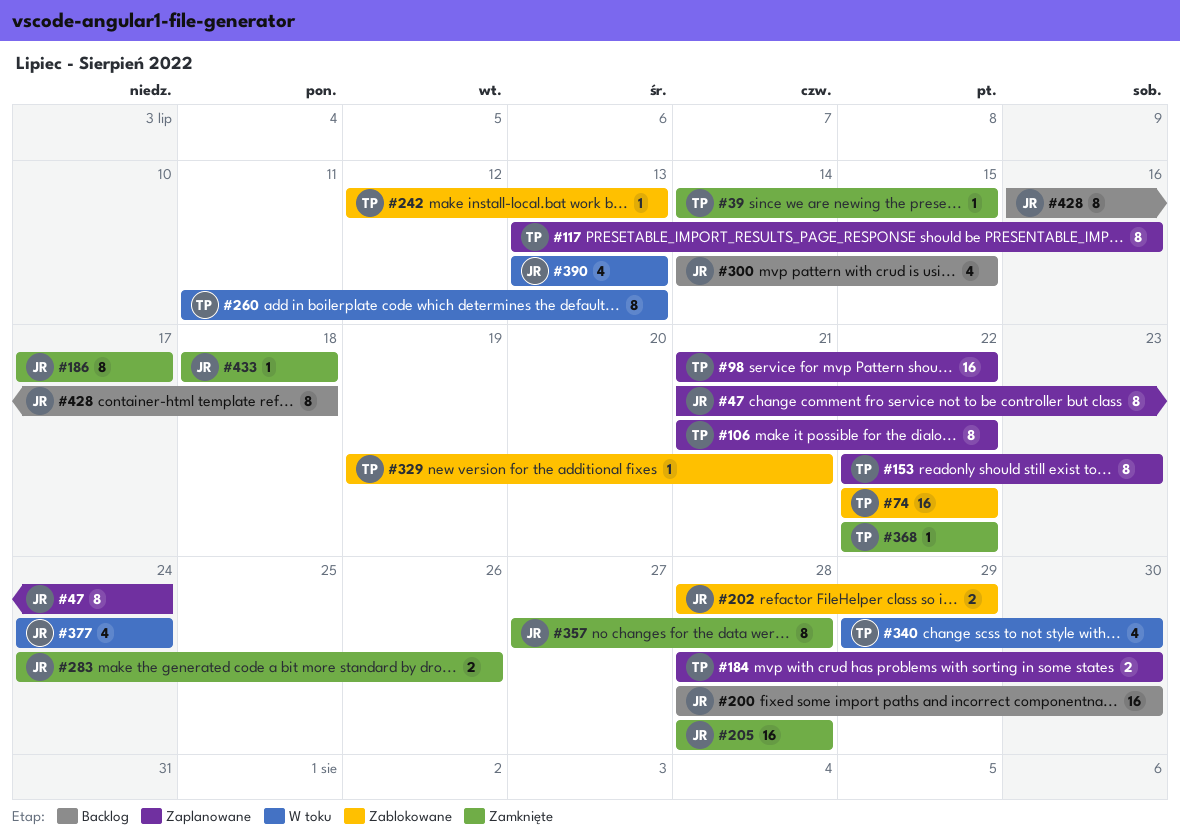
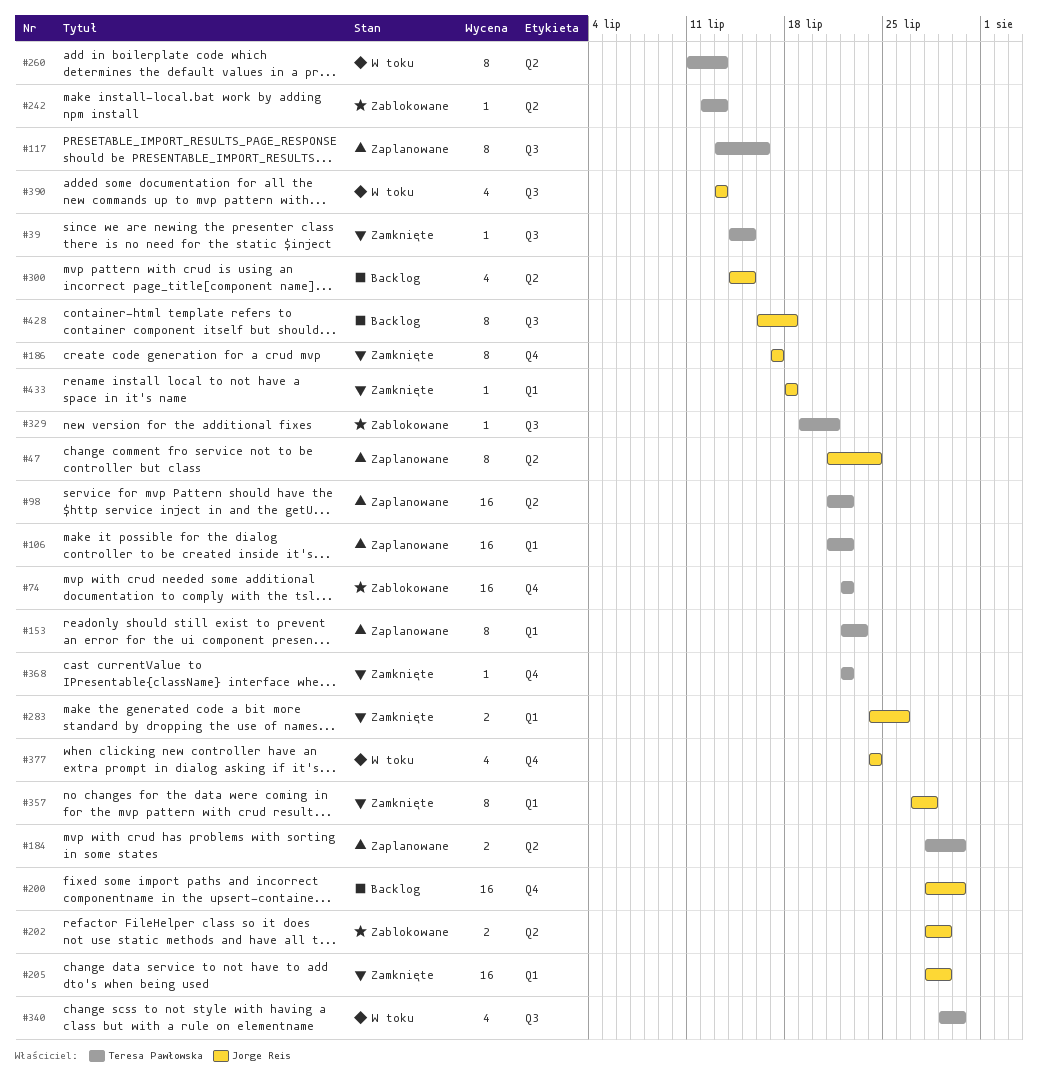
#106, estimate: 8 -> 16
#205, due: Jul 28 -> Jul 29

